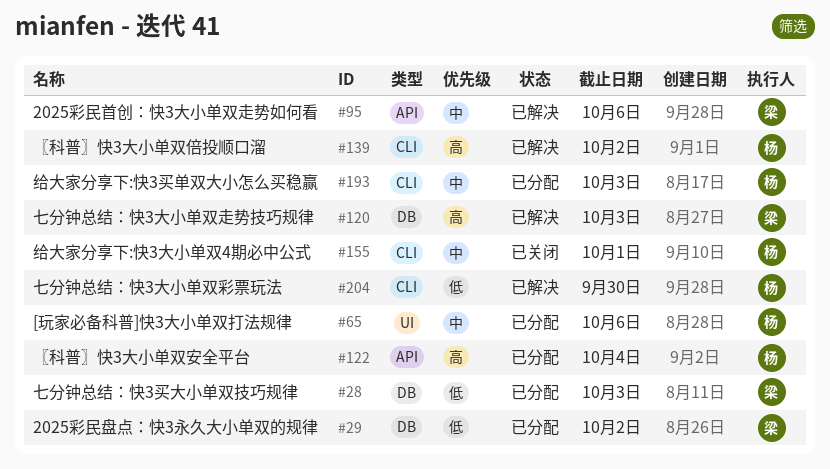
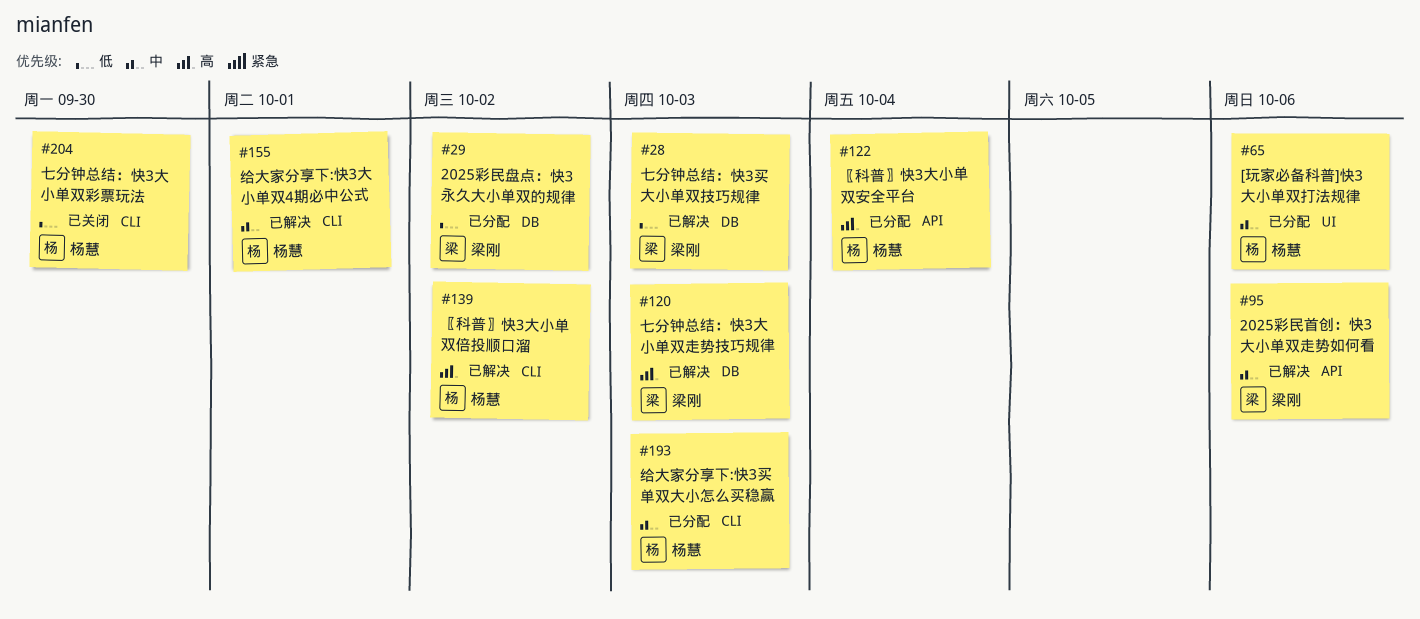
#28, status: 已分配 -> 已解决
#155, status: 已关闭 -> 已解决
#204, status: 已解决 -> 已关闭

